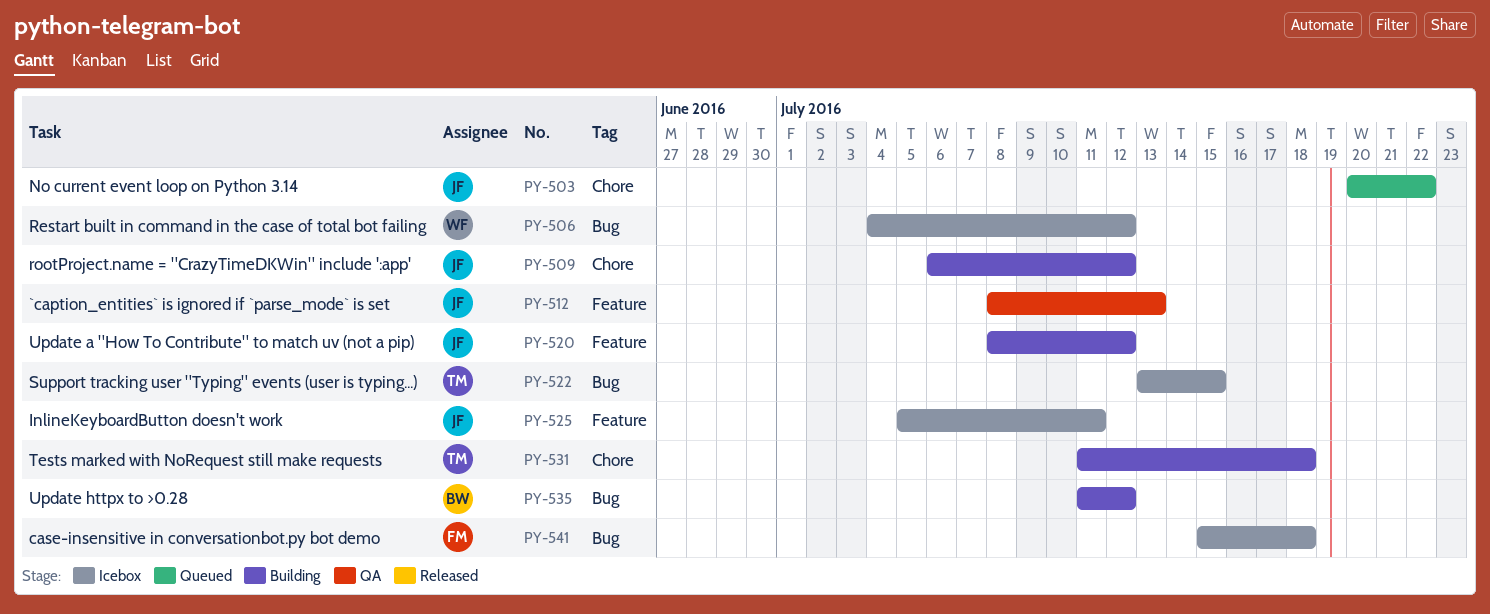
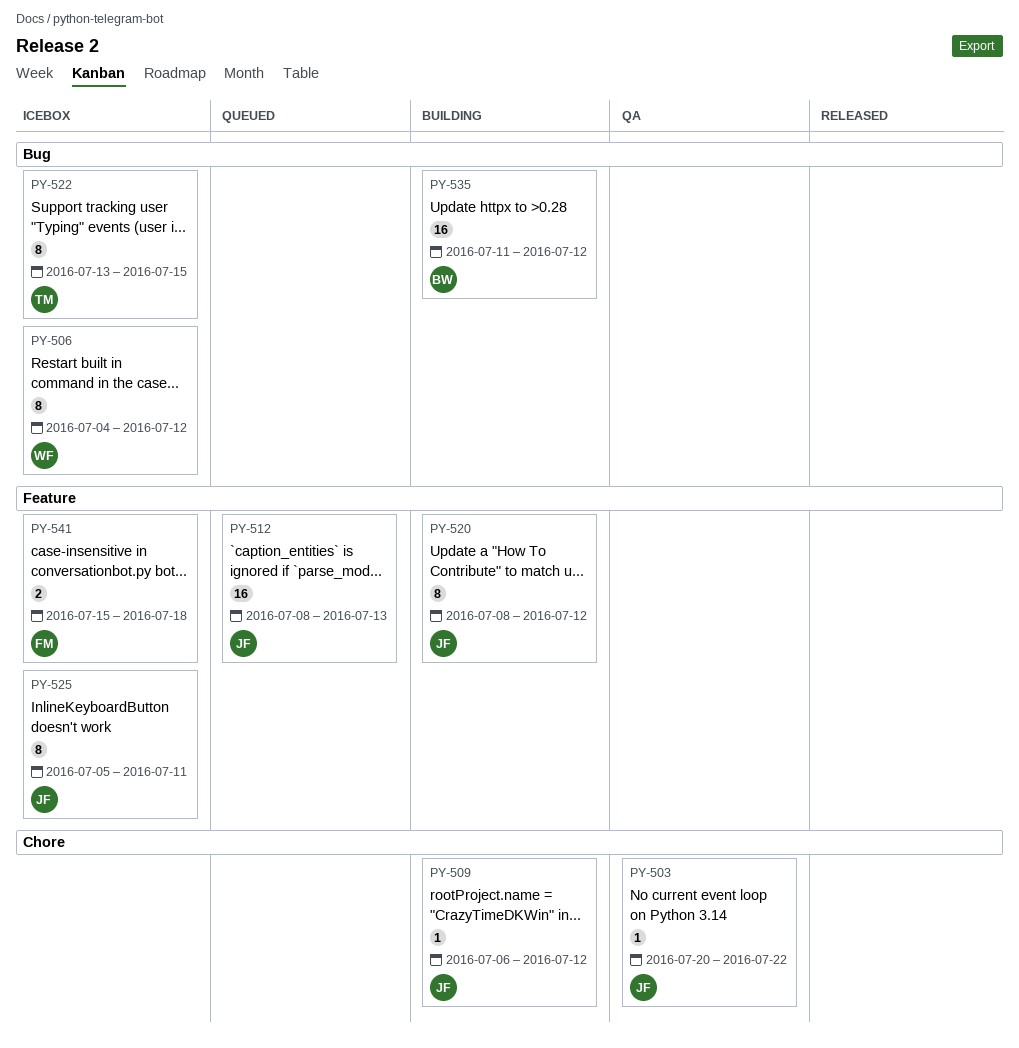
PY-503, status: Queued -> QA
PY-512, status: QA -> Queued
PY-531: present -> none
PY-541, label: Bug -> Feature

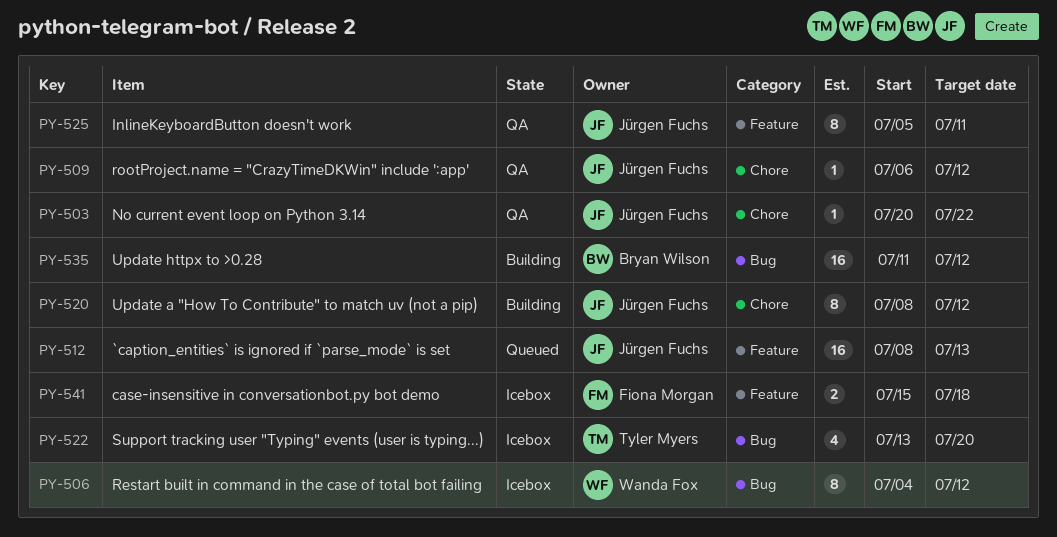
PY-509, status: Building -> QA
PY-520, label: Feature -> Chore
PY-522, estimate: 8 -> 4
PY-522, due: Jul 15 -> Jul 20
PY-525, status: Icebox -> QA

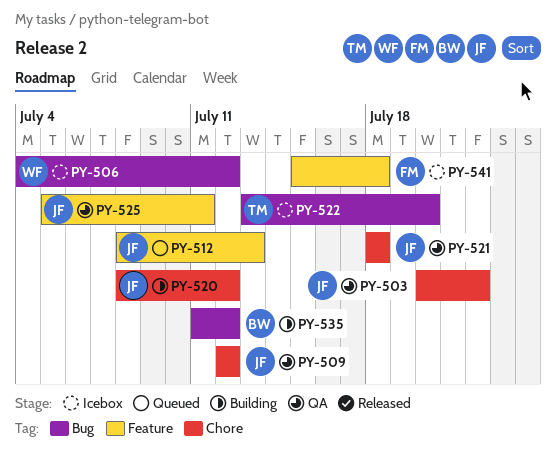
PY-509, start: Jul 6 -> Jul 12
PY-521: none -> present

